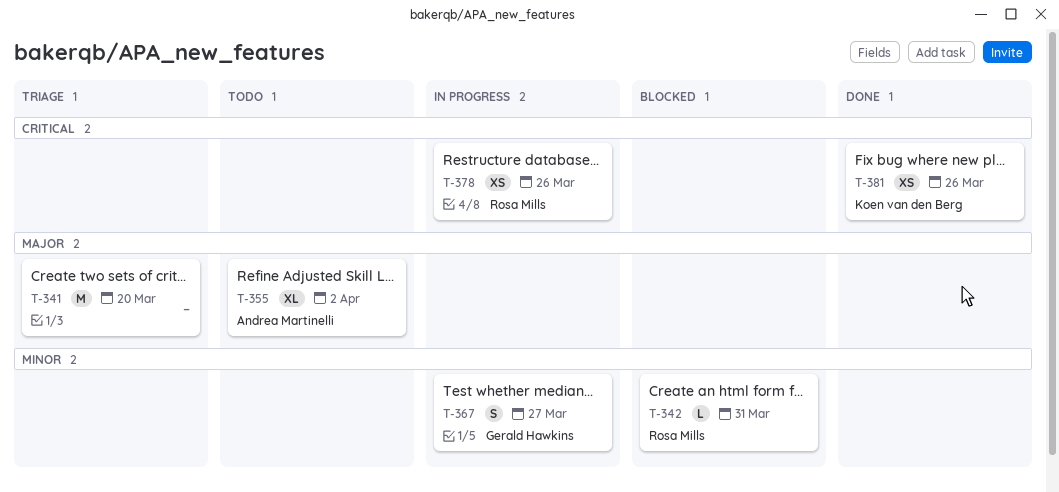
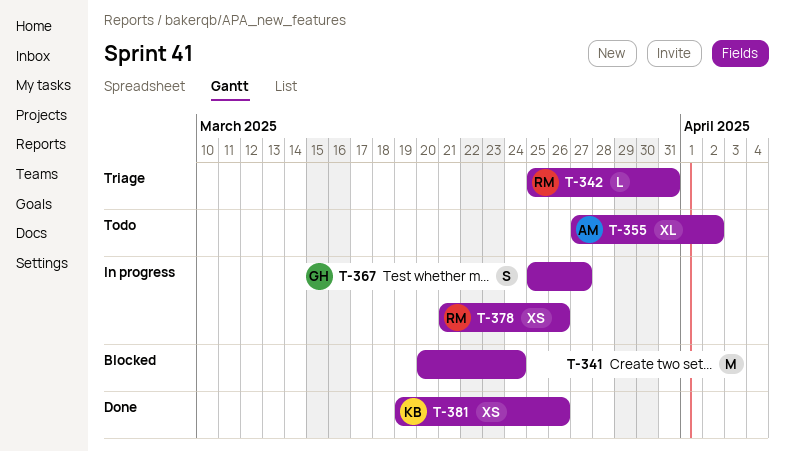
T-341, status: Triage -> Blocked
T-341, due: Mar 20 -> Mar 24
T-342, status: Blocked -> Triage

